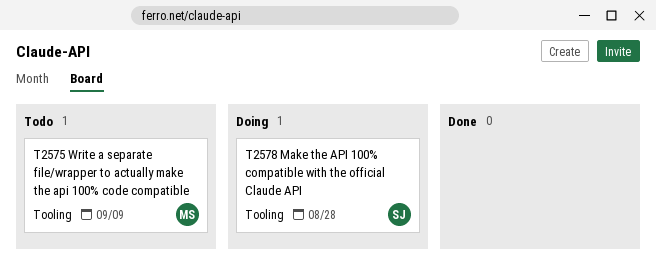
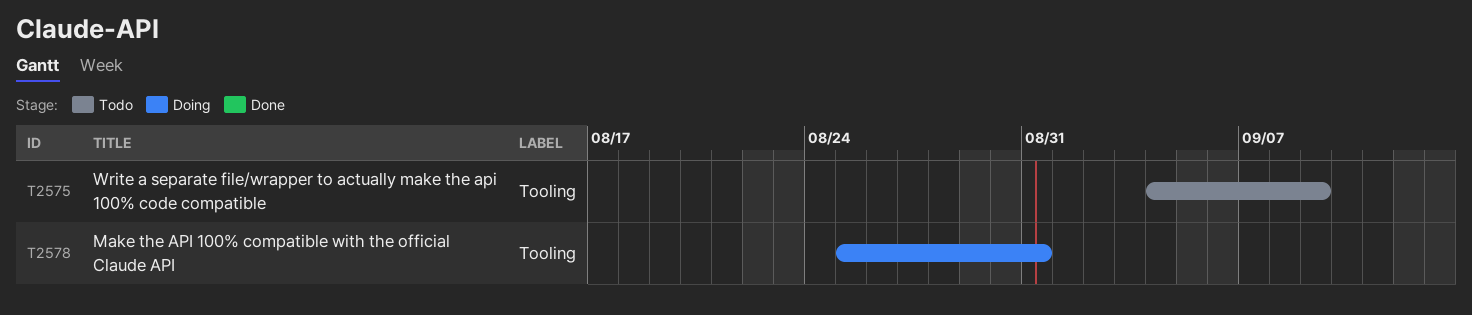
T2578, due: Aug 28 -> Aug 31

